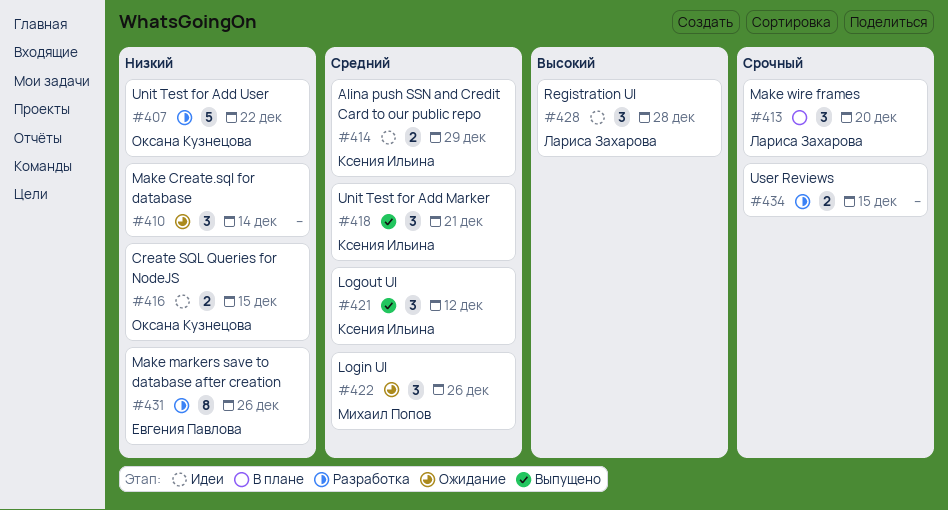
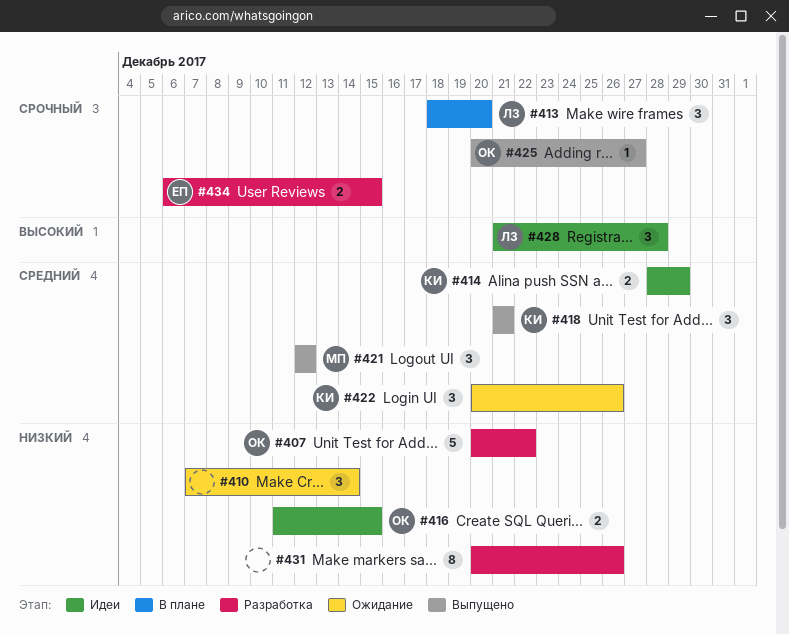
#421, owner: Ксения Ильина -> Михаил Попов
#422, owner: Михаил Попов -> Ксения Ильина
#425: none -> present
#431, owner: Евгения Павлова -> none
#434, owner: none -> Евгения Павлова

